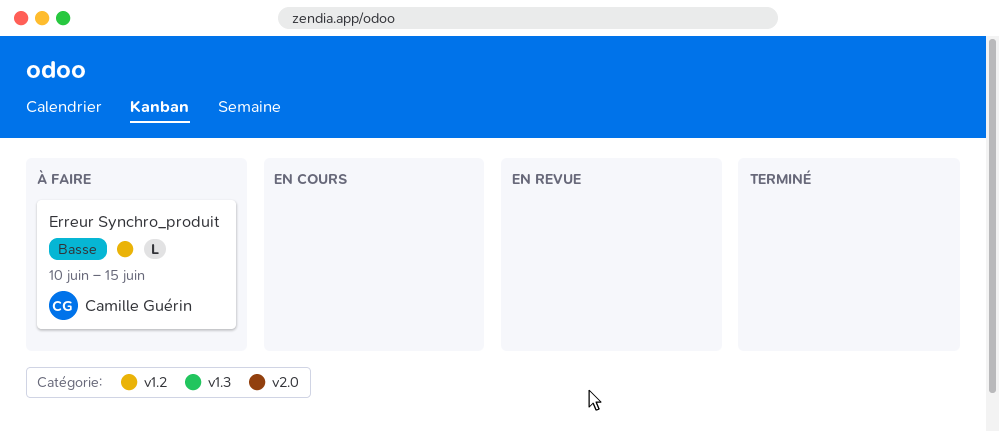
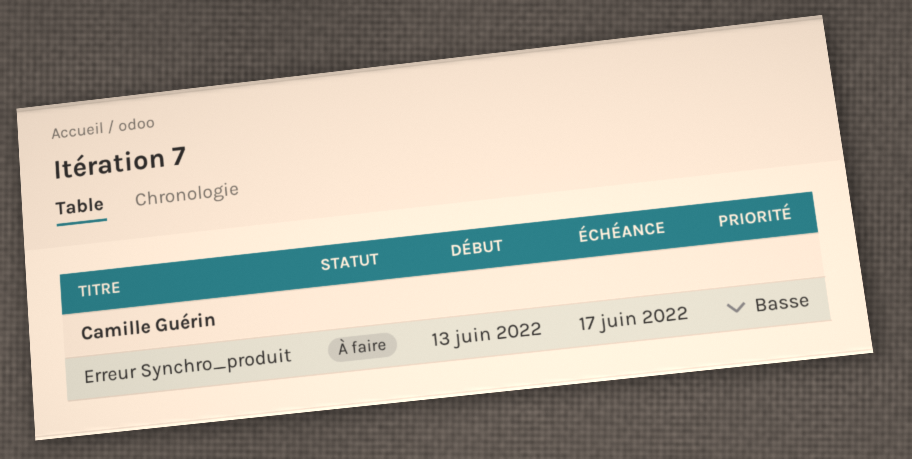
Erreur Synchro_produit, start: Jun 10 -> Jun 13
Erreur Synchro_produit, due: Jun 15 -> Jun 17

